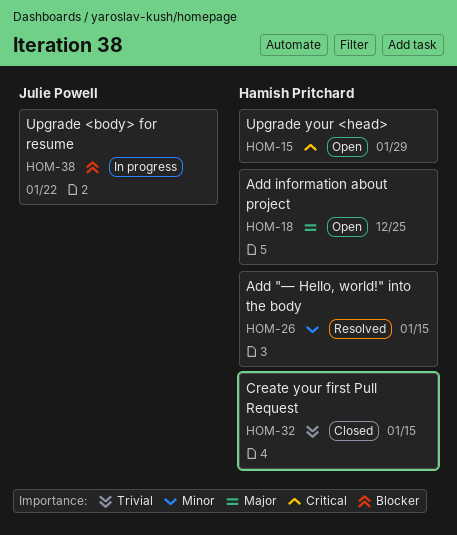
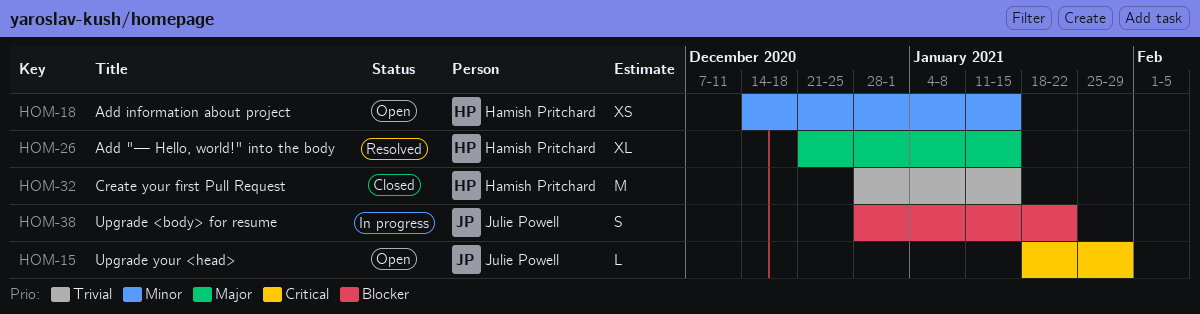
HOM-15, owner: Hamish Pritchard -> Julie Powell
HOM-18, priority: Major -> Minor
HOM-18, due: Dec 25 -> Jan 15
HOM-26, priority: Minor -> Major

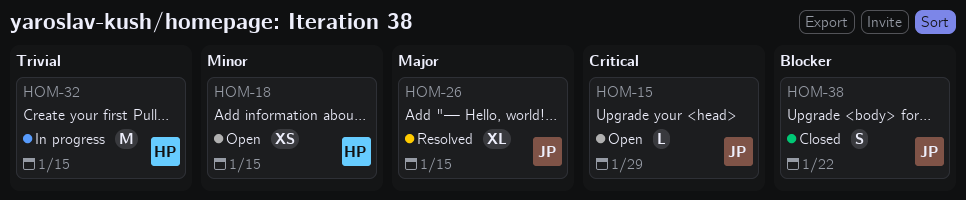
HOM-26, owner: Hamish Pritchard -> Julie Powell
HOM-32, status: Closed -> In progress
HOM-38, status: In progress -> Closed

